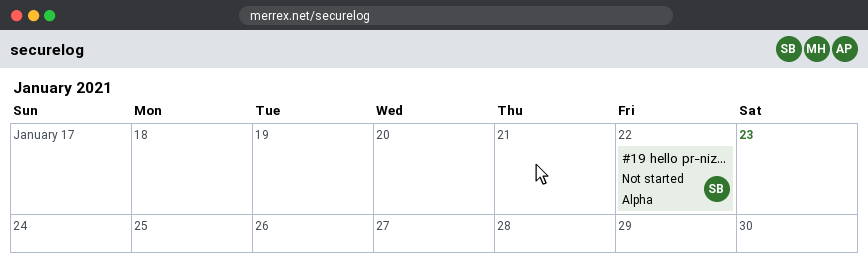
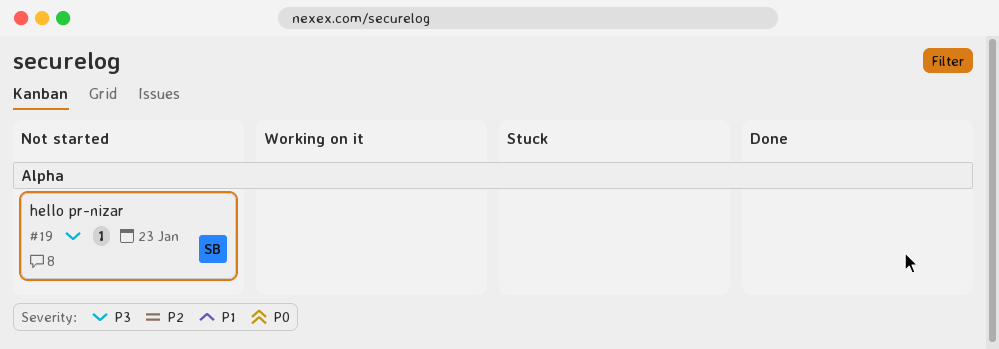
#19, due: Jan 22 -> Jan 23

